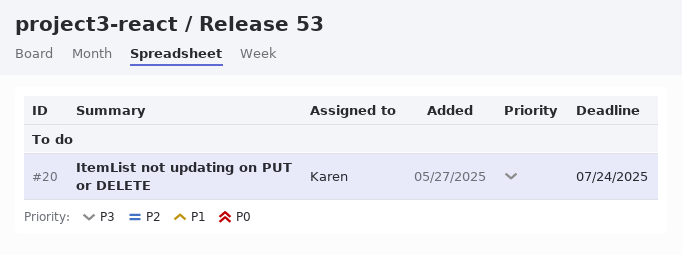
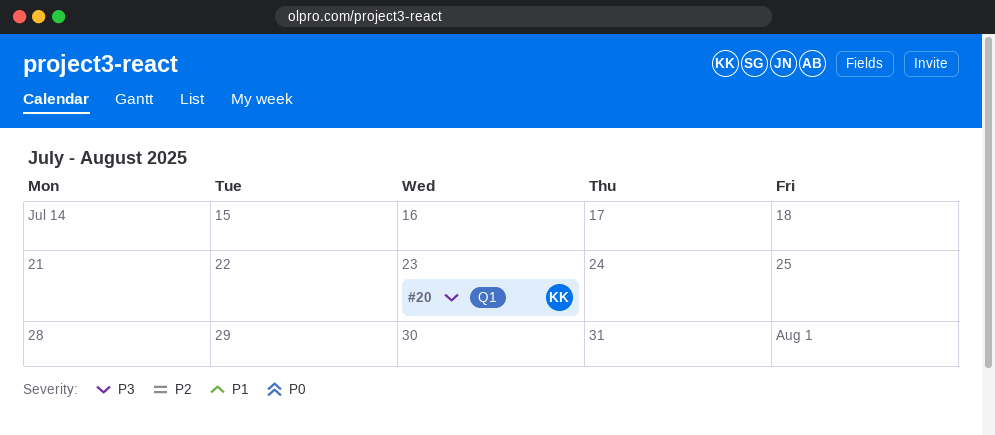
#20, due: Jul 24 -> Jul 23

